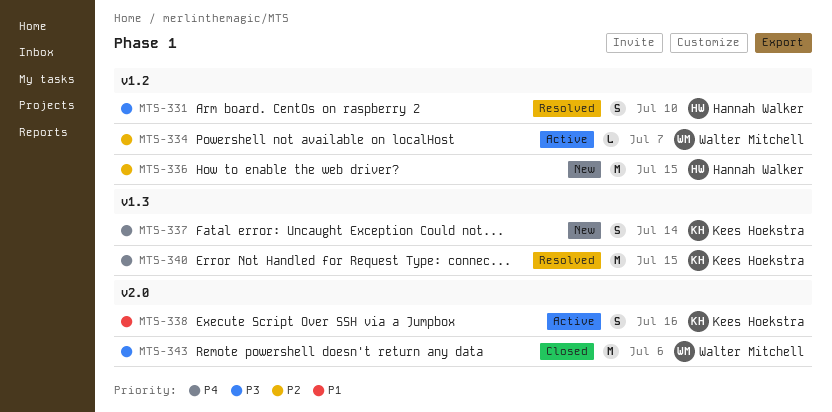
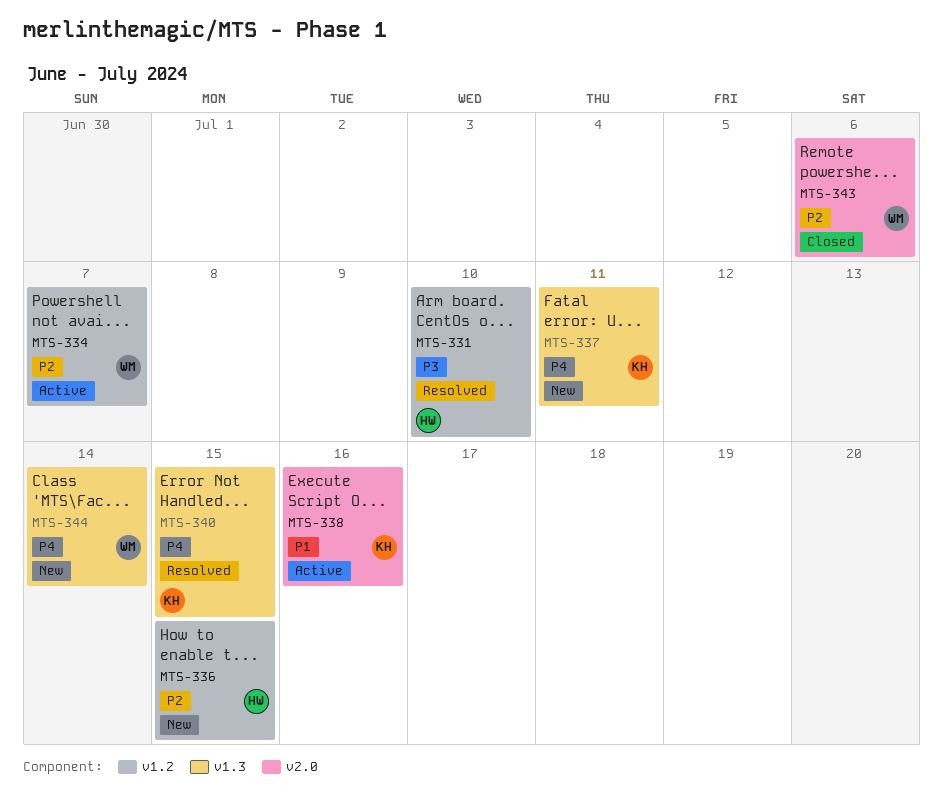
MTS-337, due: Jul 14 -> Jul 11
MTS-343, priority: P3 -> P2
MTS-344: none -> present

